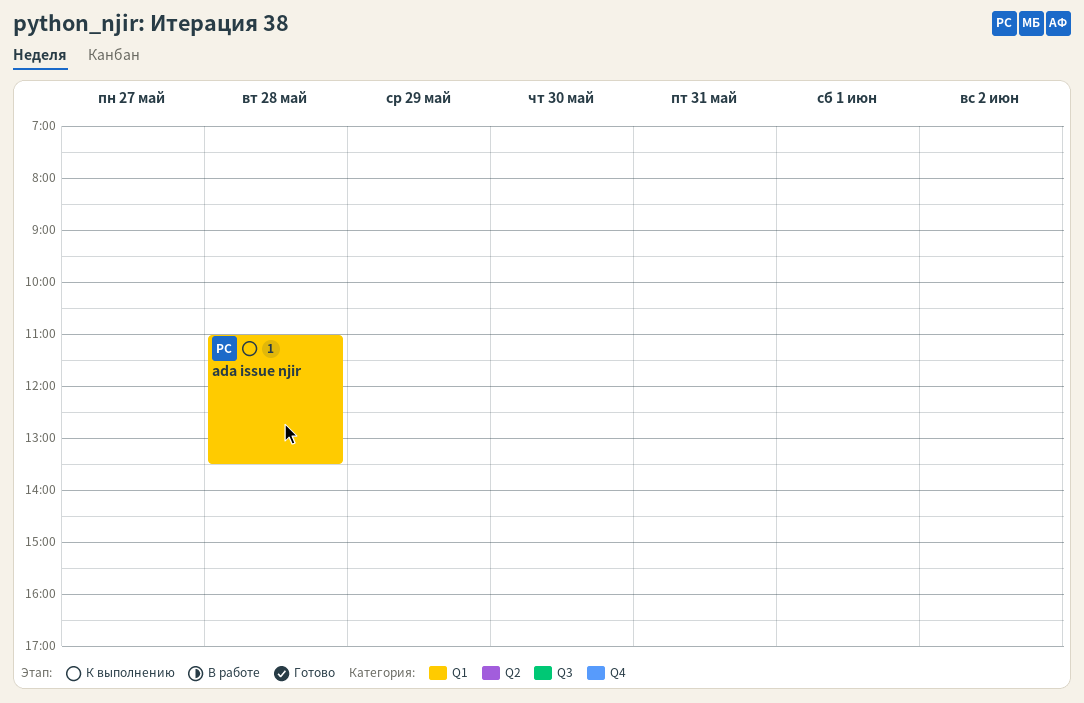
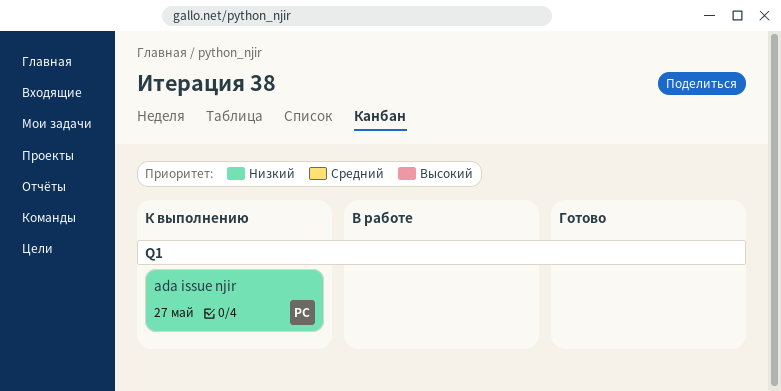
ada issue njir, day: May 28 -> May 27

